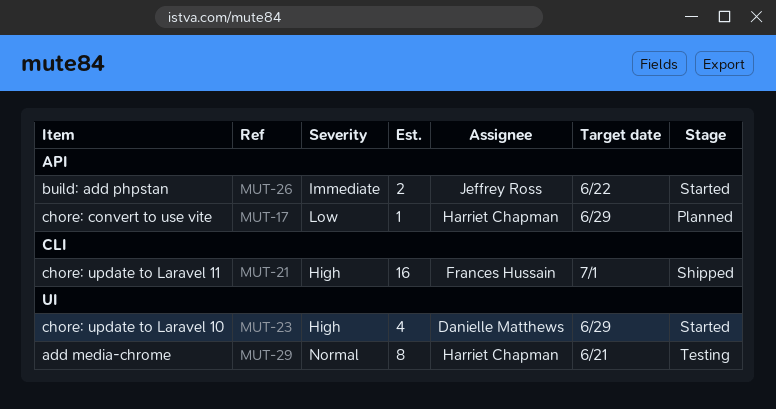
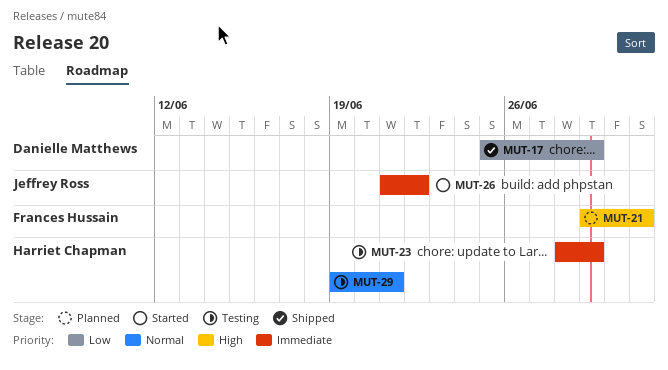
MUT-17, status: Planned -> Shipped
MUT-17, owner: Harriet Chapman -> Danielle Matthews
MUT-21, status: Shipped -> Planned
MUT-23, status: Started -> Testing
MUT-23, owner: Danielle Matthews -> Harriet Chapman
MUT-23, priority: High -> Immediate

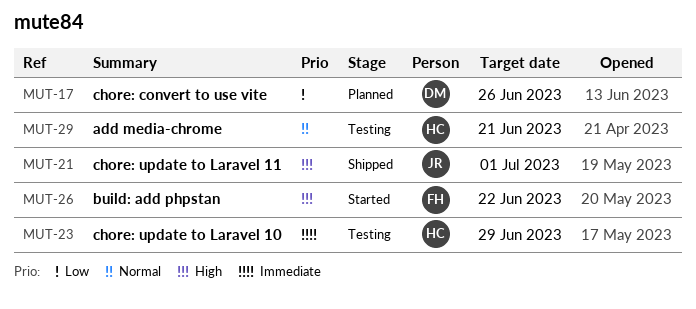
MUT-17, status: Shipped -> Planned
MUT-17, due: Jun 29 -> Jun 26
MUT-21, status: Planned -> Shipped
MUT-21, owner: Frances Hussain -> Jeffrey Ross
MUT-26, owner: Jeffrey Ross -> Frances Hussain
MUT-26, priority: Immediate -> High

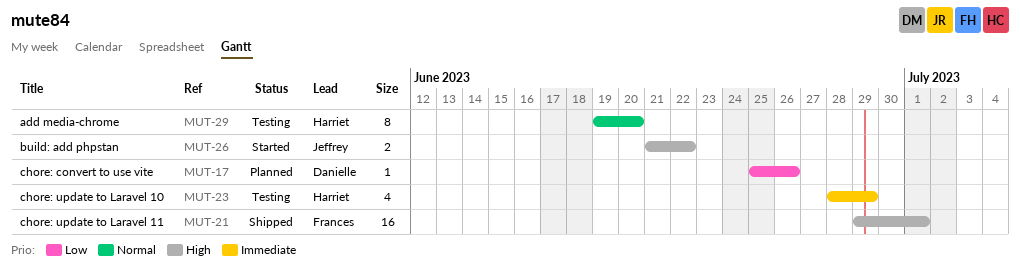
MUT-21, owner: Jeffrey -> Frances
MUT-26, owner: Frances -> Jeffrey
MUT-29, due: Jun 21 -> Jun 20

